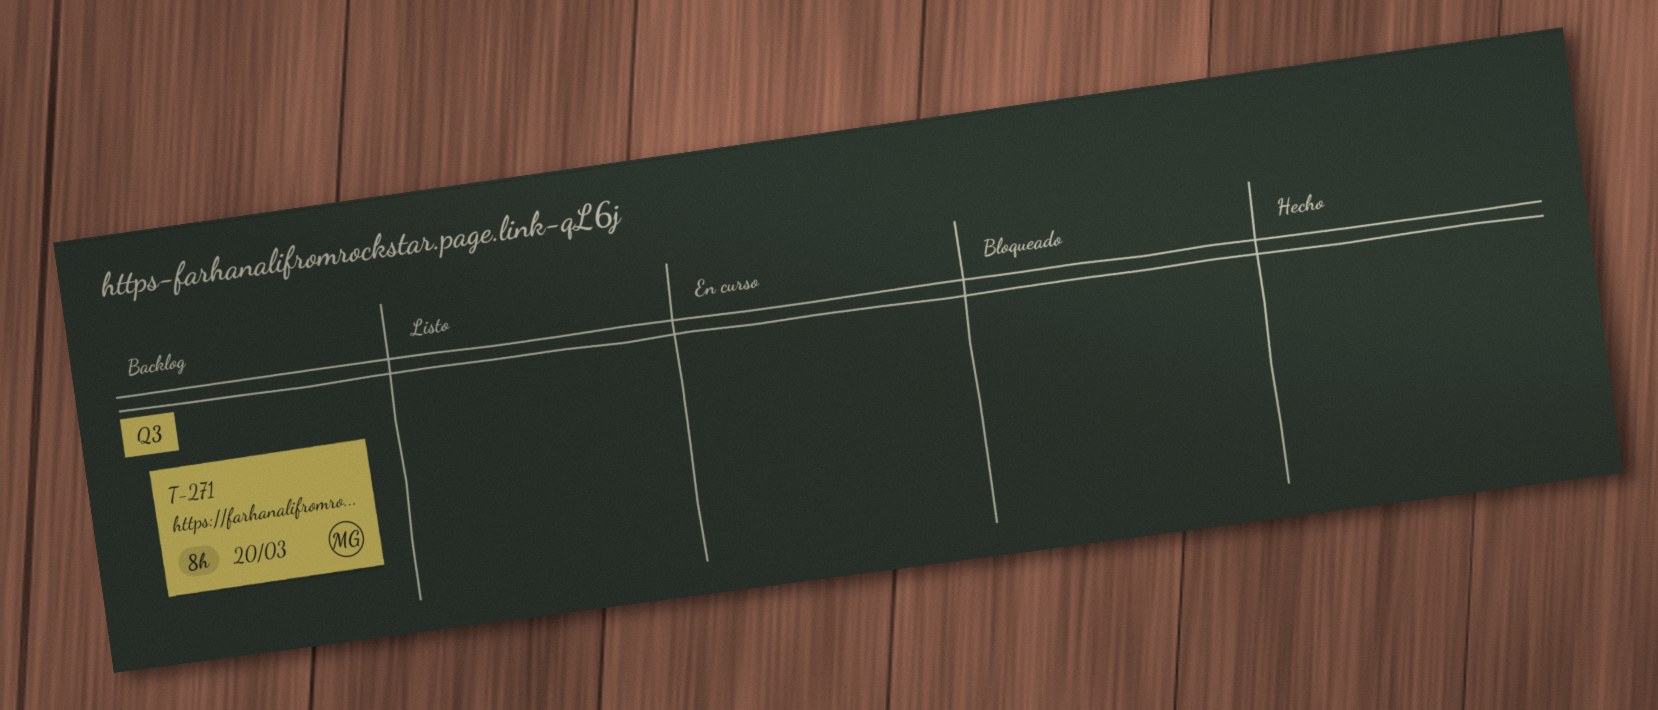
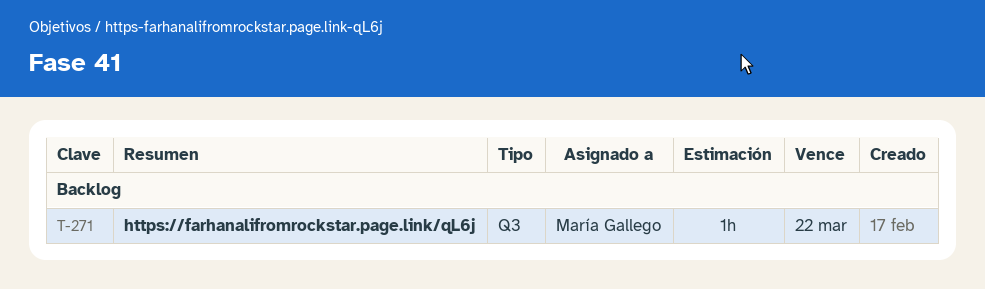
T-271, estimate: 8h -> 1h
T-271, due: Mar 20 -> Mar 22

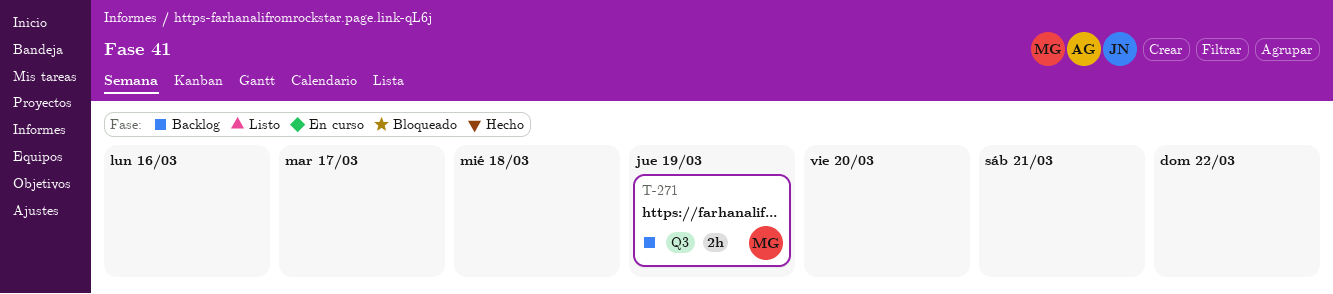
T-271, estimate: 1h -> 2h
T-271, due: Mar 22 -> Mar 19

